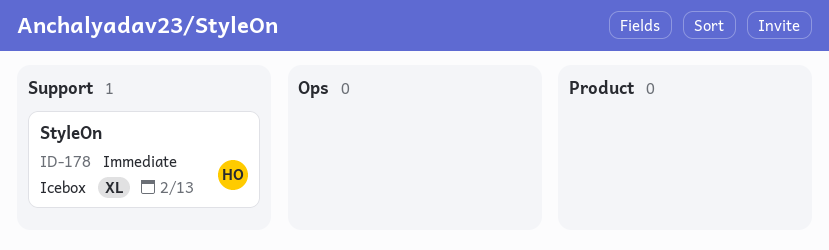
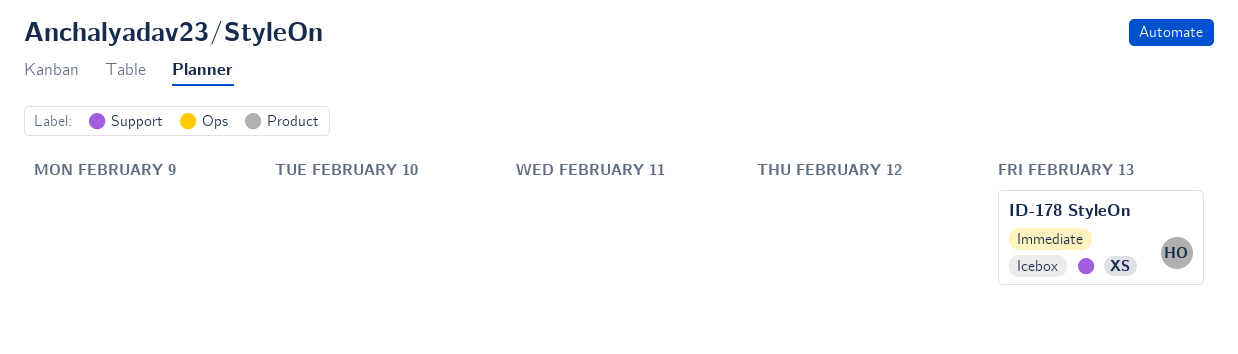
ID-178, estimate: XL -> XS

